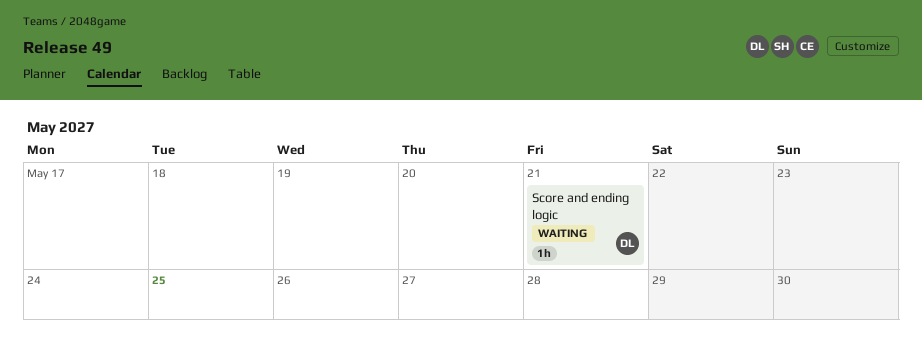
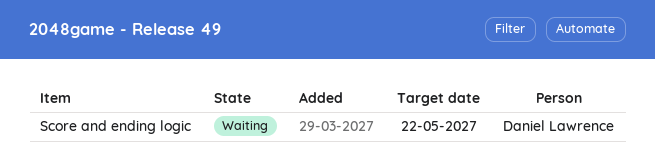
Score and ending logic, due: May 21 -> May 22

